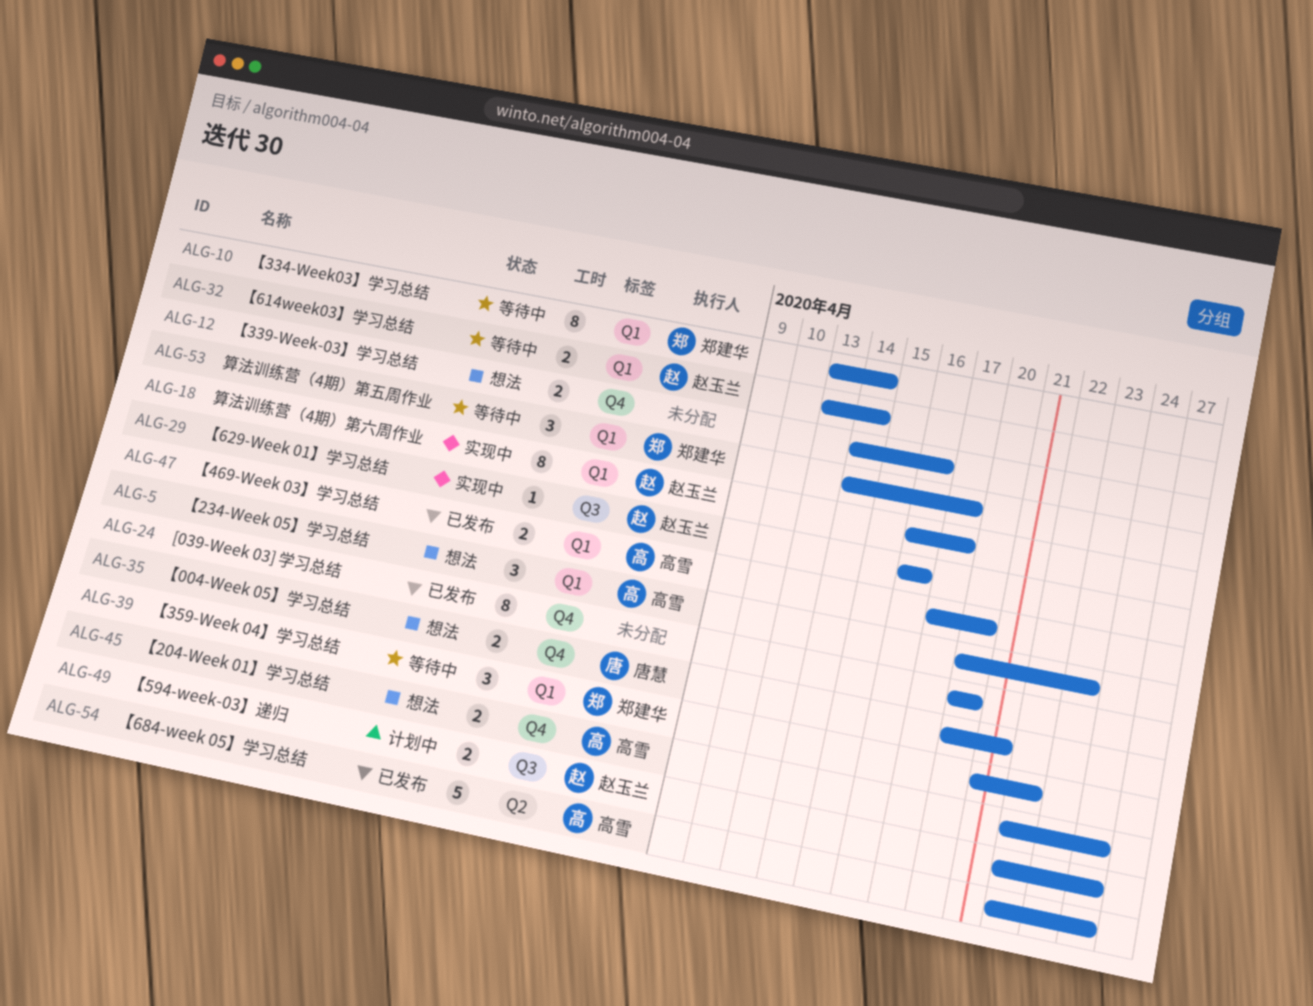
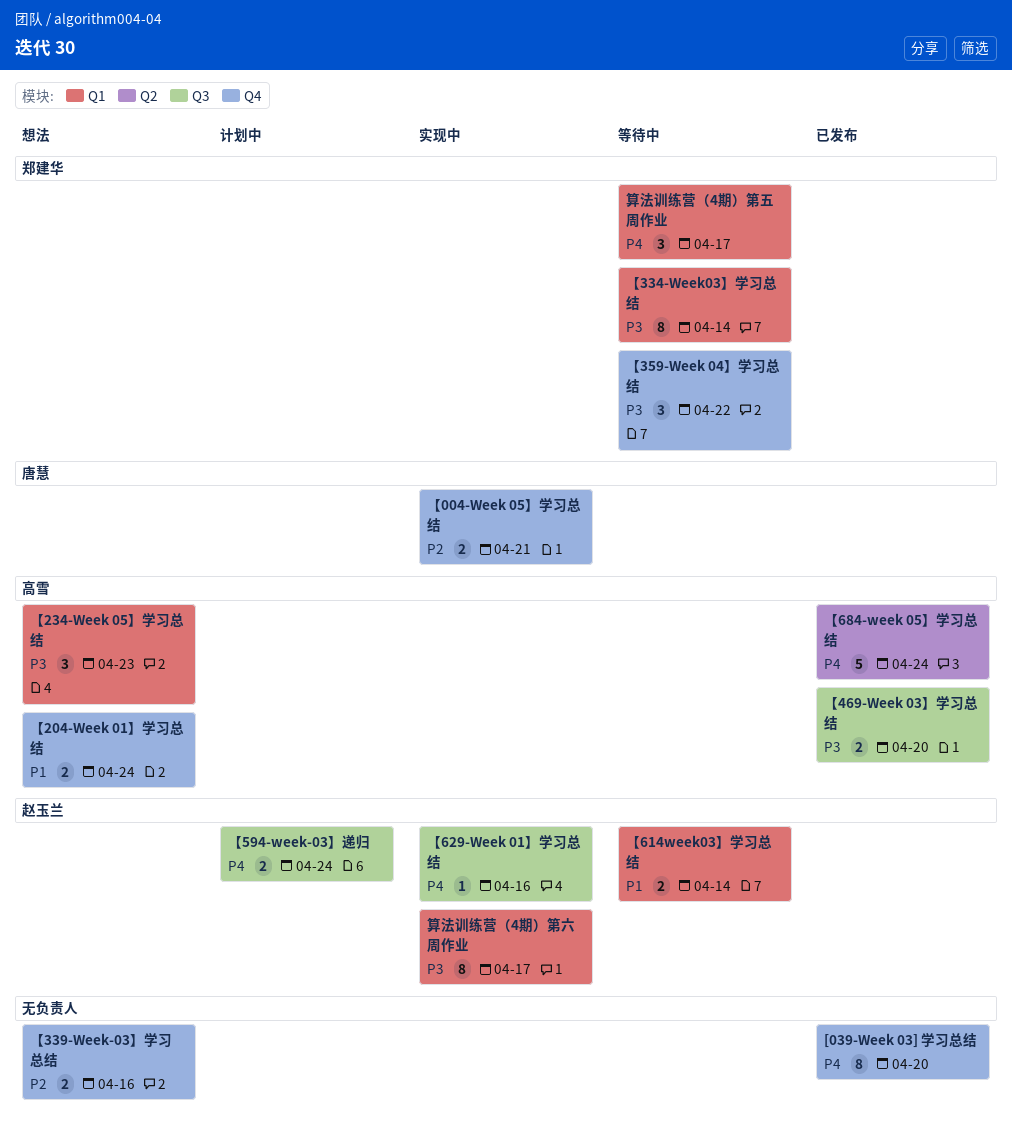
【004-Week 05】学习总结, status: 想法 -> 实现中
【359-Week 04】学习总结, label: Q1 -> Q4
【469-Week 03】学习总结, label: Q1 -> Q3

